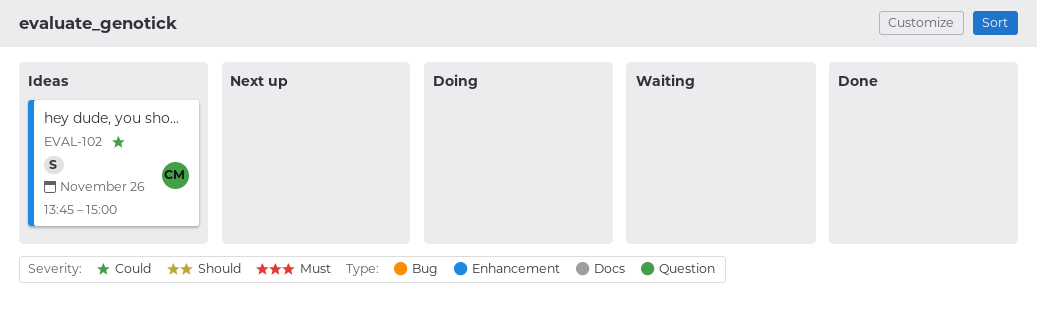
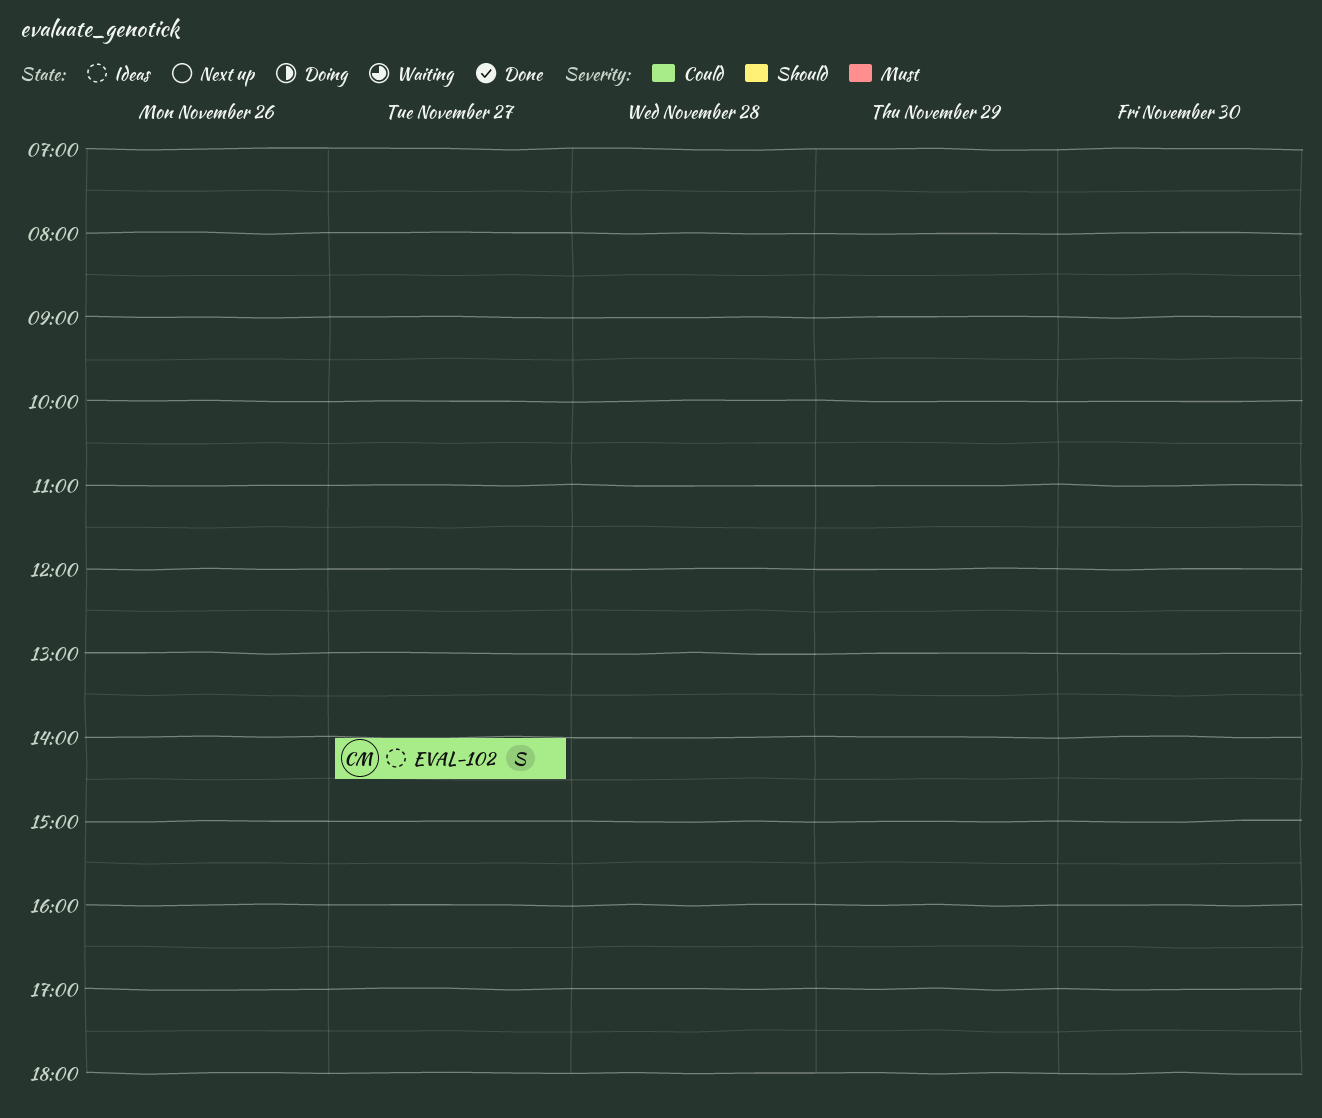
EVAL-102, day: Nov 26 -> Nov 27
EVAL-102, begins: 13:45 -> 14:00
EVAL-102, ends: 15:00 -> 14:30

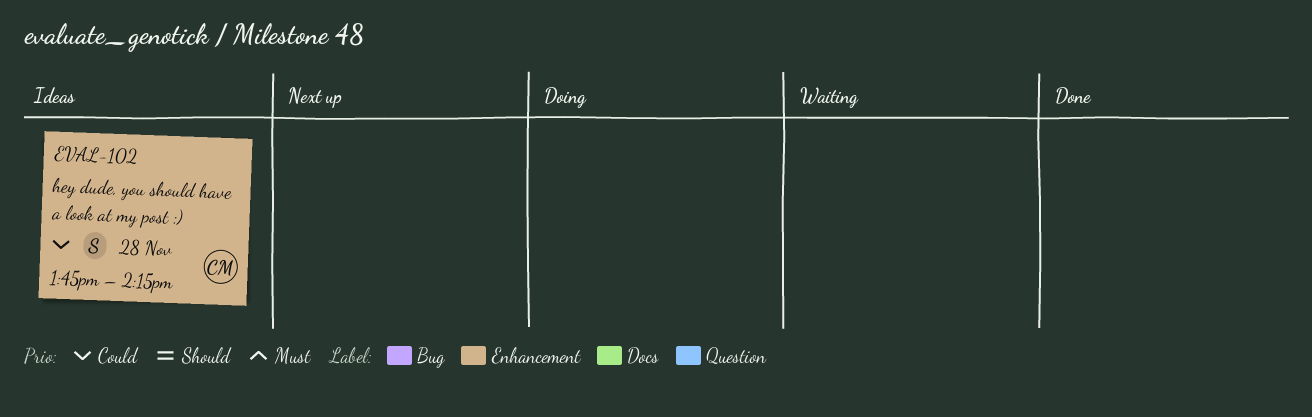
EVAL-102, day: Nov 27 -> Nov 28
EVAL-102, begins: 14:00 -> 13:45
EVAL-102, ends: 14:30 -> 14:15

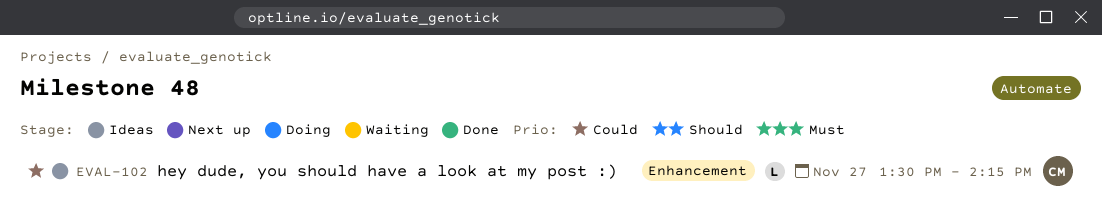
EVAL-102, estimate: S -> L
EVAL-102, day: Nov 28 -> Nov 27
EVAL-102, begins: 13:45 -> 13:30

